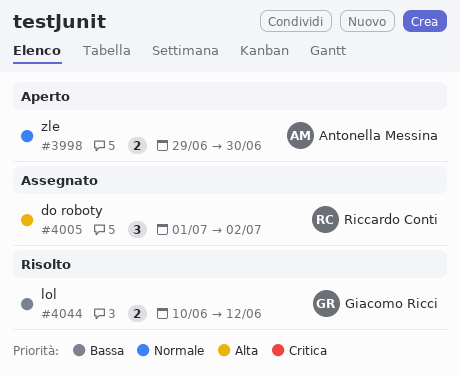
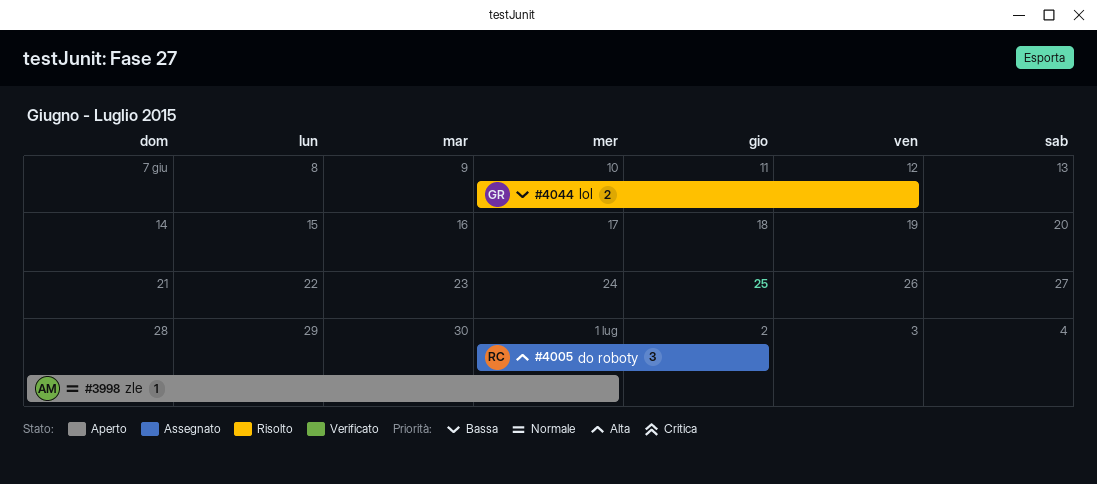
#3998, estimate: 2 -> 1
#3998, start: Jun 29 -> Jun 28
#3998, due: Jun 30 -> Jul 1

